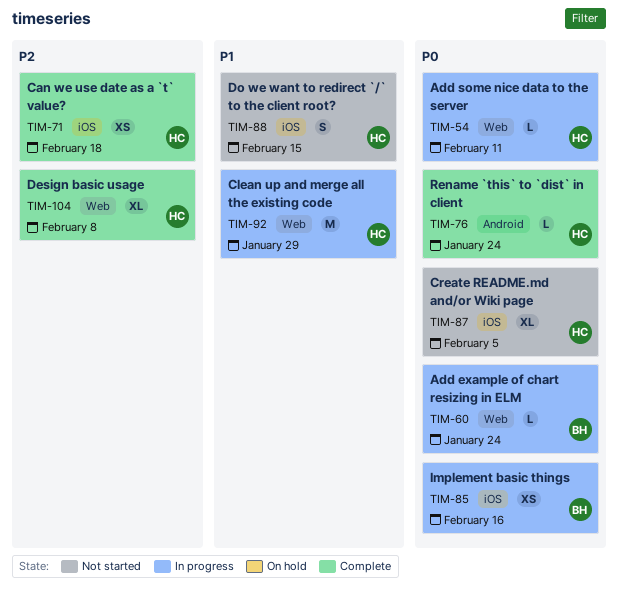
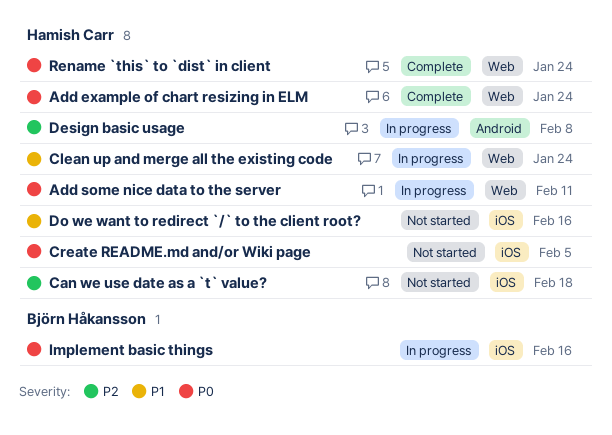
Add example of chart resizing in ELM, status: In progress -> Complete
Add example of chart resizing in ELM, owner: Björn Håkansson -> Hamish Carr
Can we use date as a `t` value?, status: Complete -> Not started
Clean up and merge all the existing code, due: Jan 29 -> Jan 24
Design basic usage, status: Complete -> In progress
Design basic usage, label: Web -> Android
Do we want to redirect `/` to the client root?, due: Feb 15 -> Feb 16
Rename `this` to `dist` in client, label: Android -> Web

